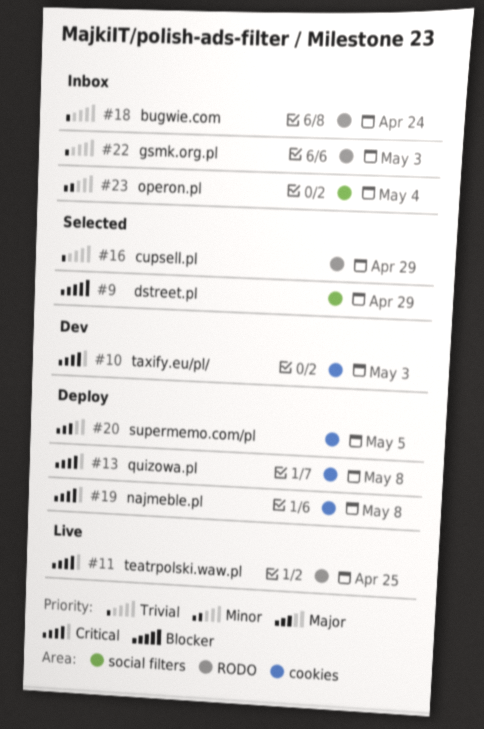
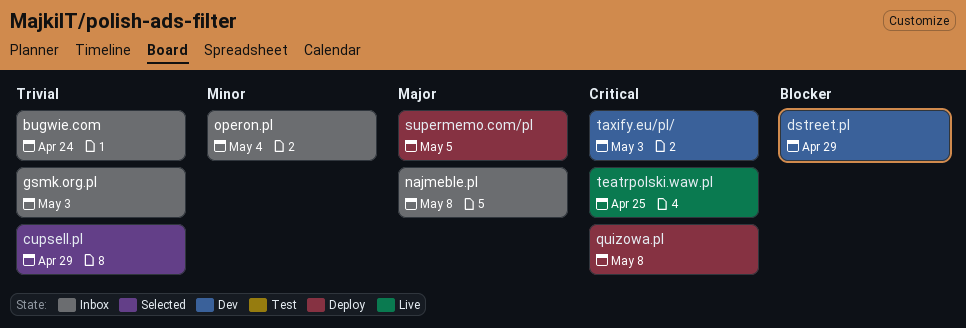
dstreet.pl, status: Selected -> Dev
najmeble.pl, status: Deploy -> Inbox
najmeble.pl, priority: Critical -> Major

